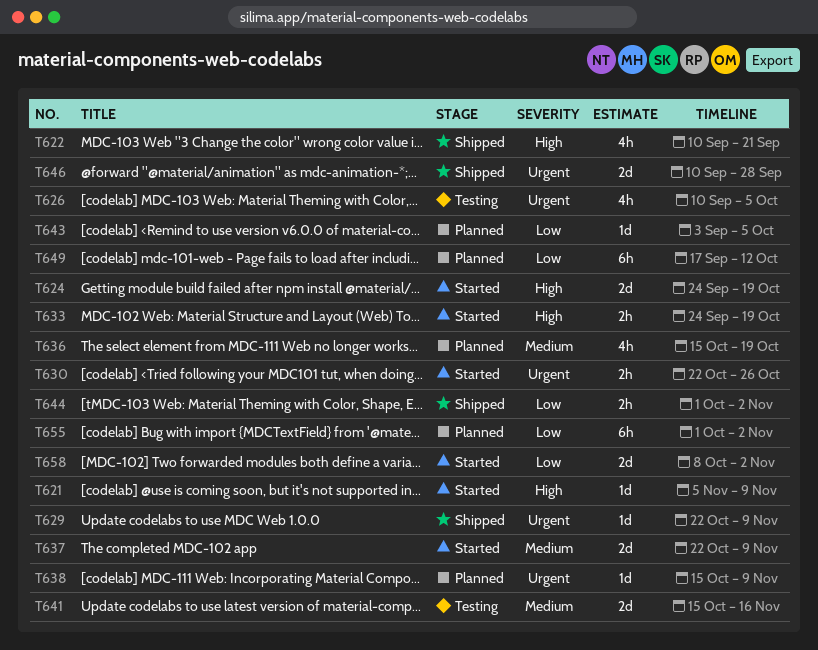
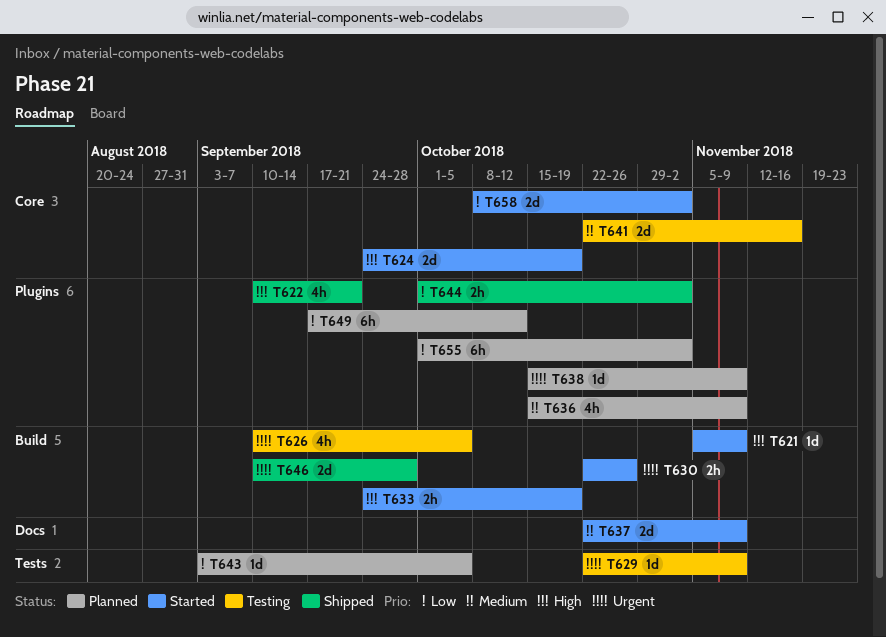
T629, status: Shipped -> Testing
T636, due: Oct 19 -> Nov 9
T641, start: Oct 15 -> Oct 22

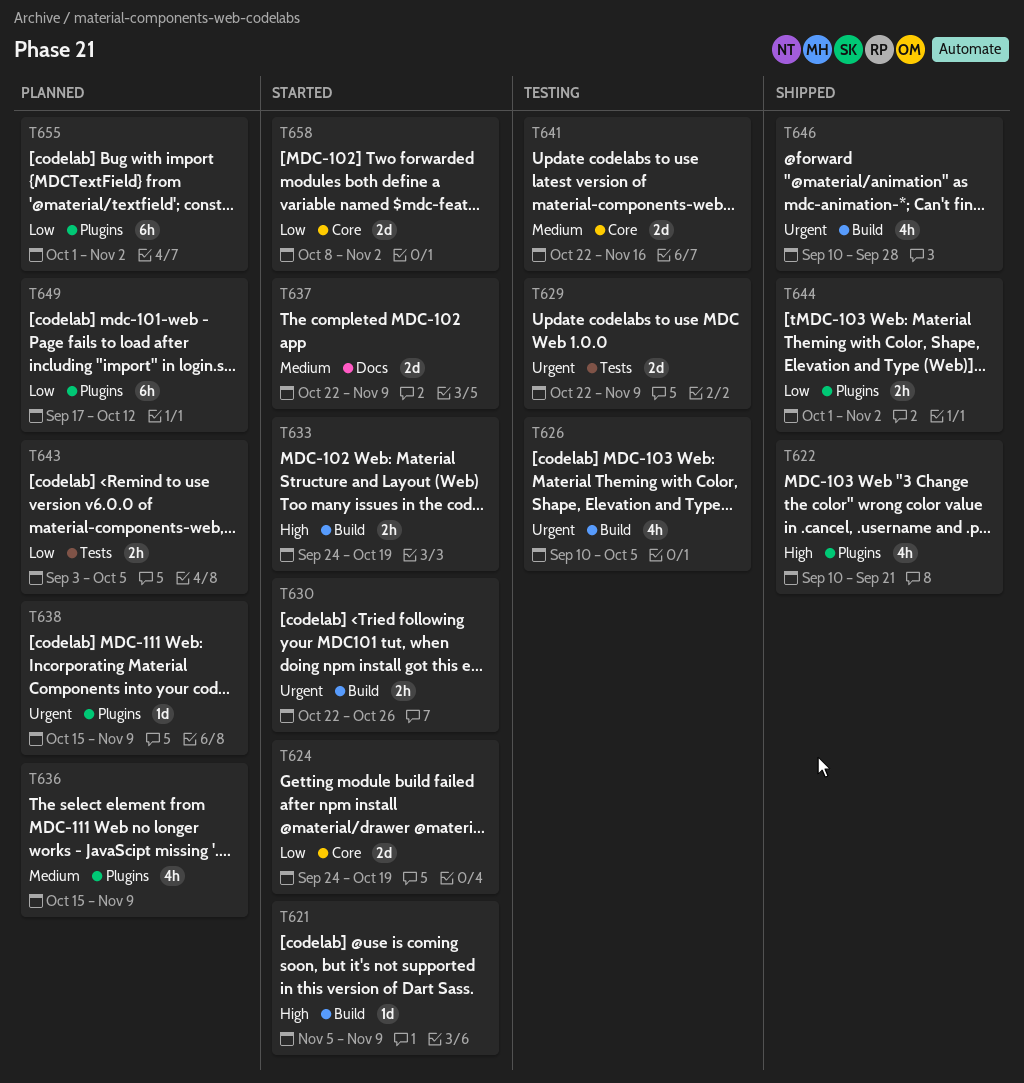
T624, priority: High -> Low
T629, estimate: 1d -> 2d
T643, estimate: 1d -> 2h
T646, estimate: 2d -> 4h

